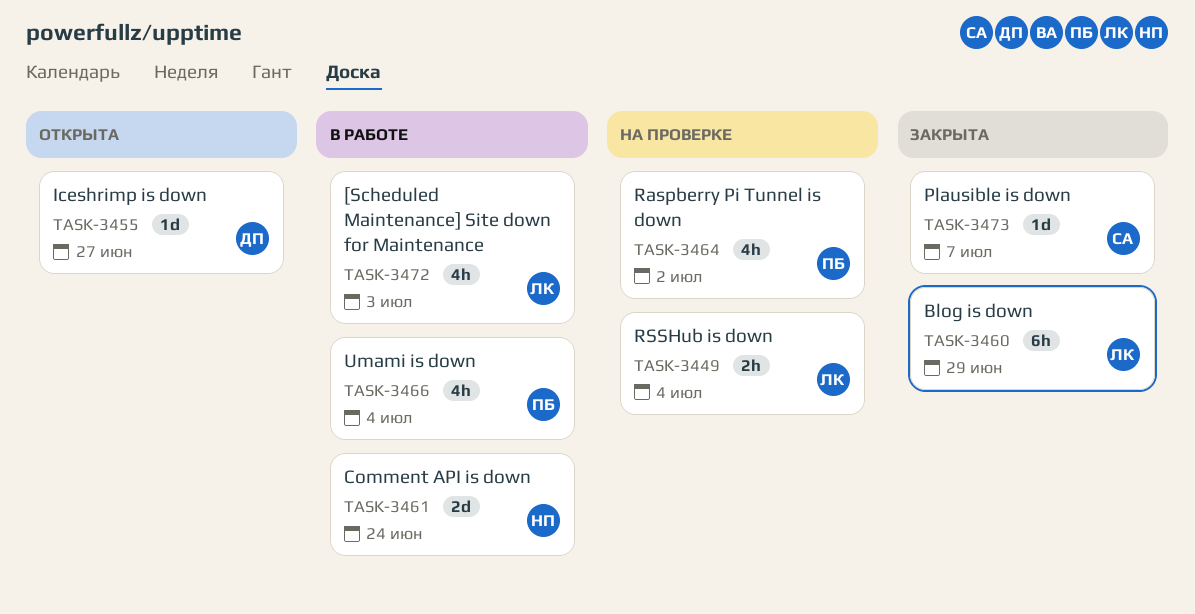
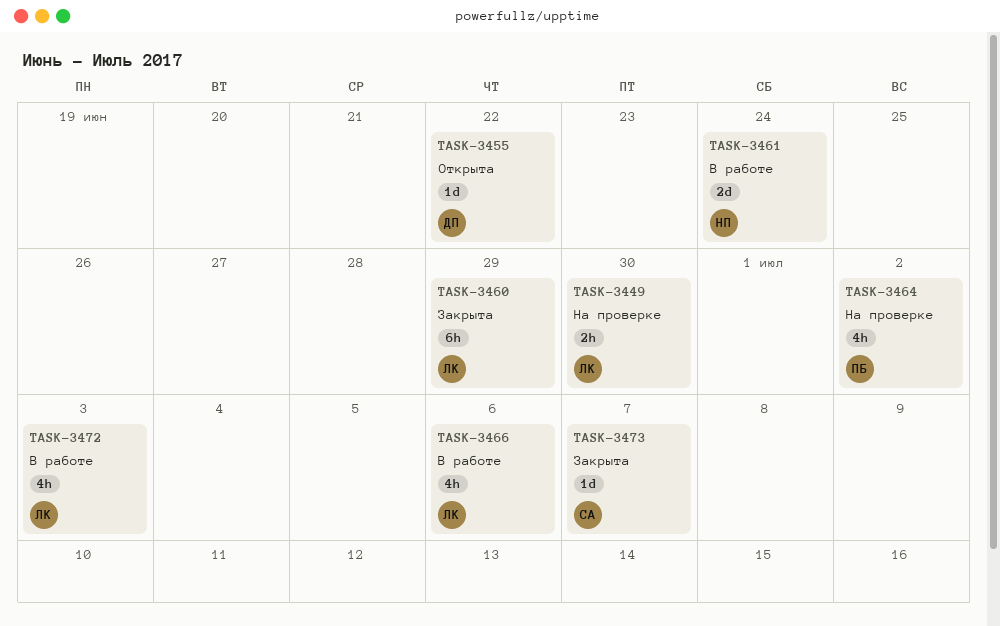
TASK-3449, due: Jul 4 -> Jun 30
TASK-3455, due: Jun 27 -> Jun 22
TASK-3466, owner: ПБ -> ЛК
TASK-3466, due: Jul 4 -> Jul 6

